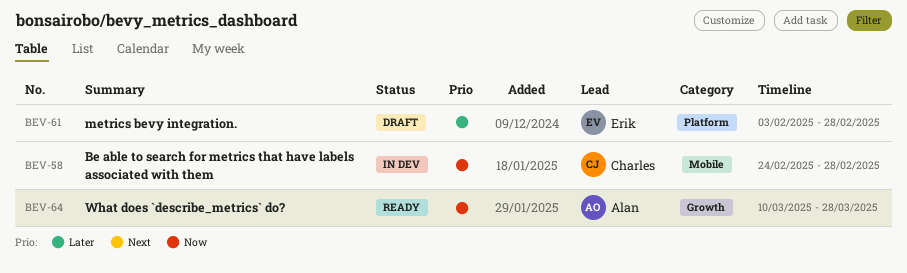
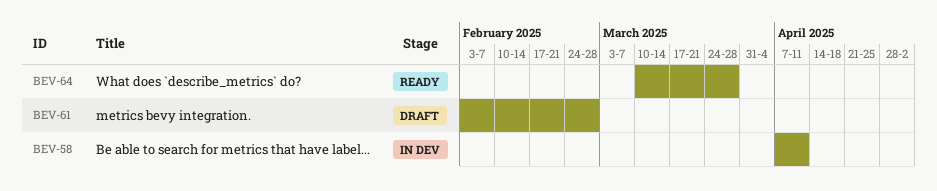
BEV-58, start: Feb 24 -> Apr 7
BEV-58, due: Feb 28 -> Apr 11

